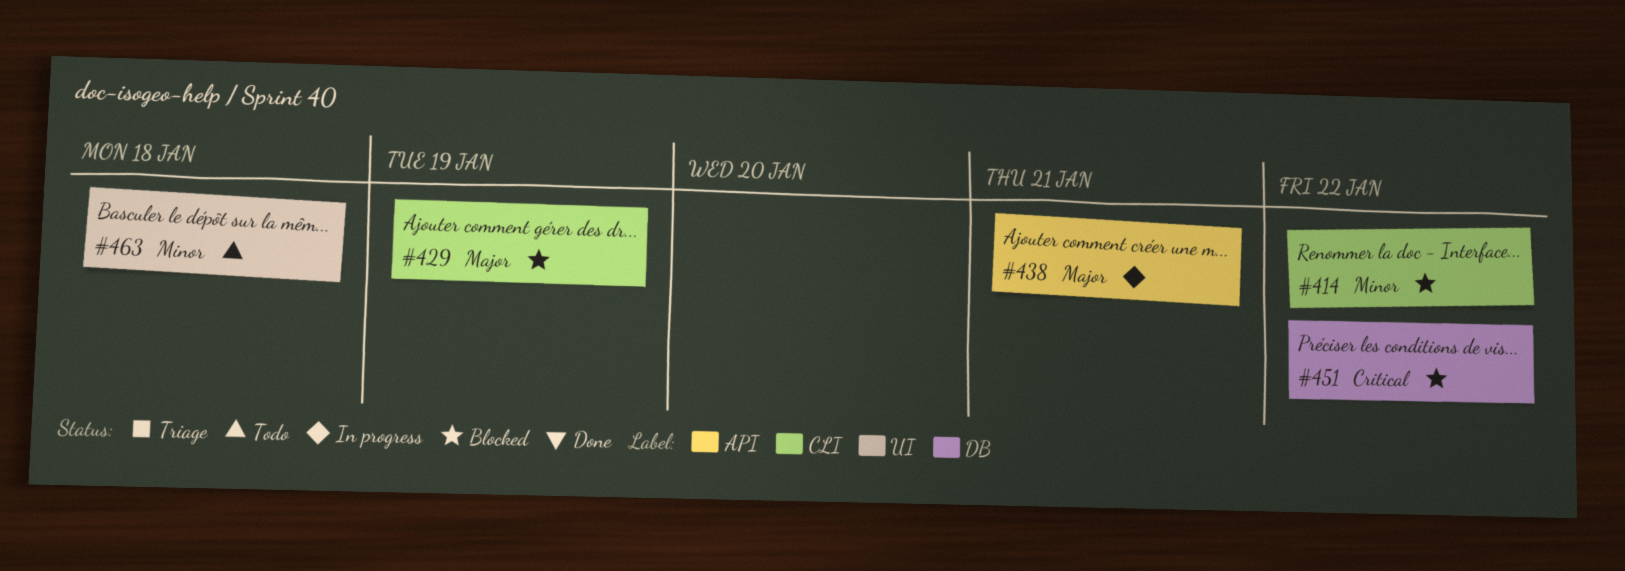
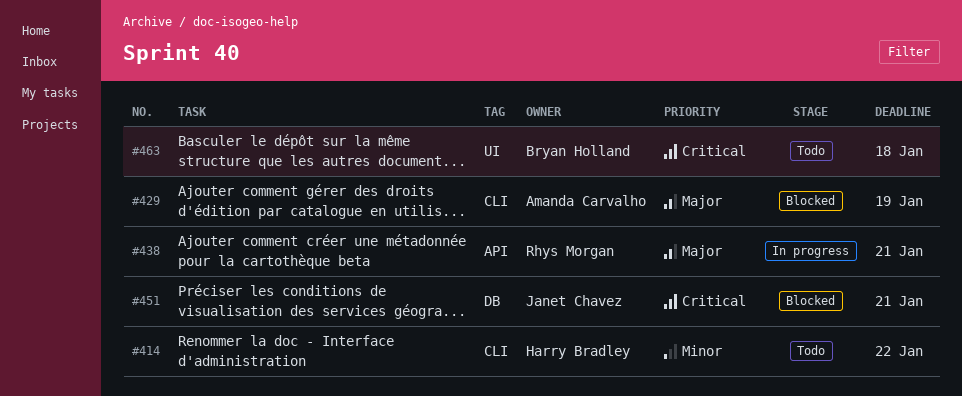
#414, status: Blocked -> Todo
#451, due: Jan 22 -> Jan 21
#463, priority: Minor -> Critical

